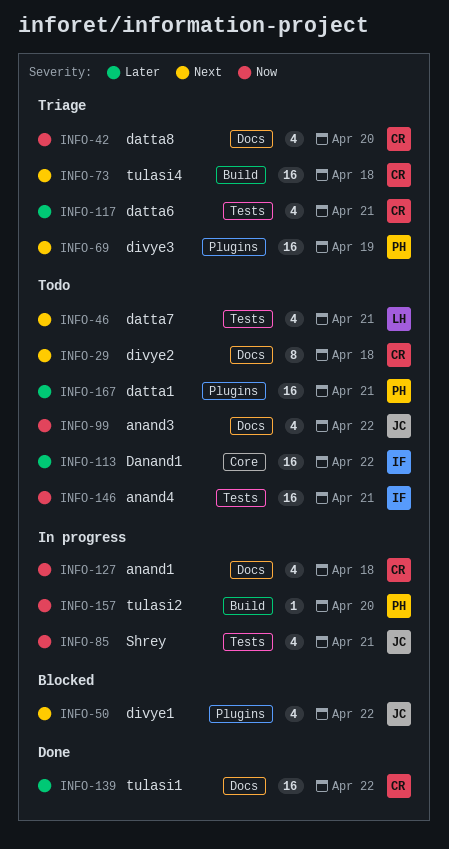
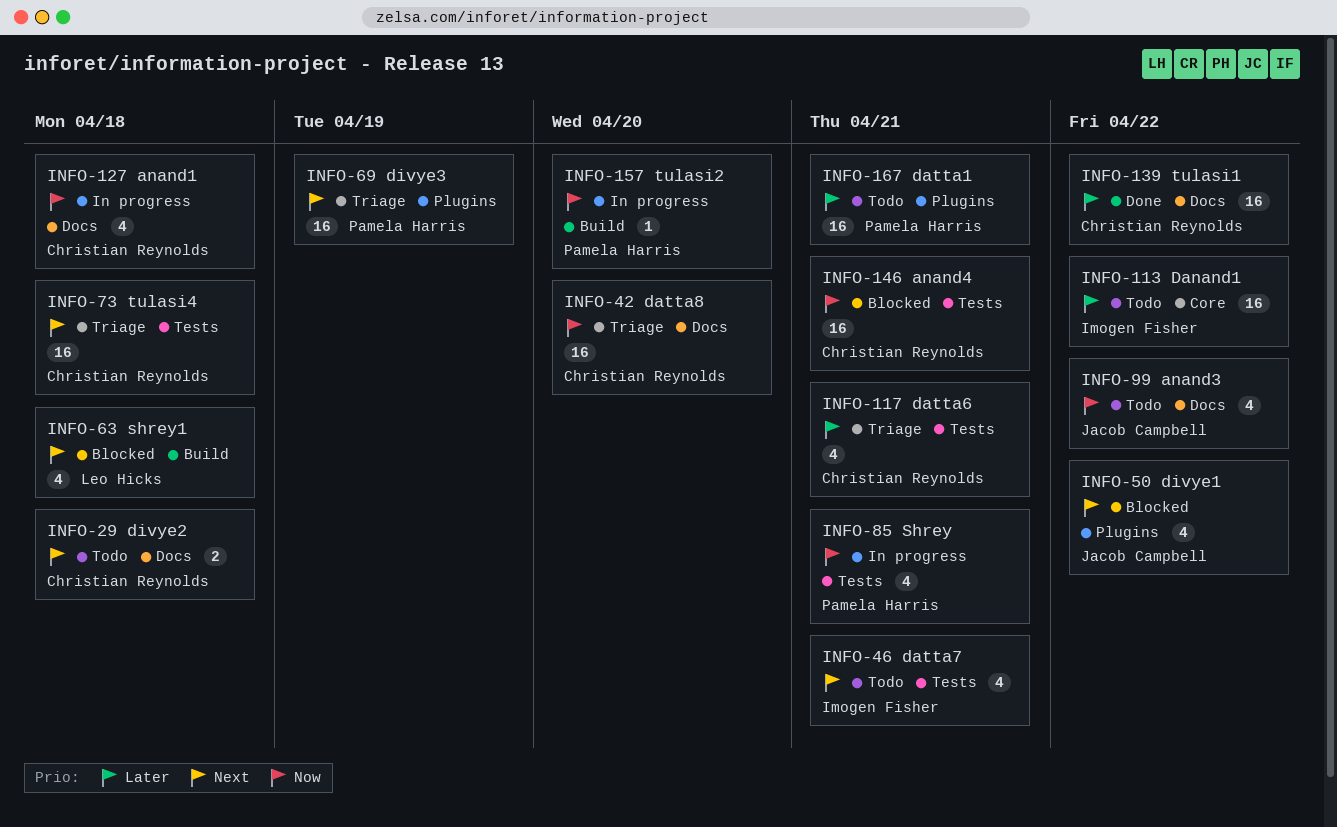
INFO-29, estimate: 8 -> 2
INFO-42, estimate: 4 -> 16
INFO-46, owner: Leo Hicks -> Imogen Fisher
INFO-63: none -> present
INFO-73, label: Build -> Tests
INFO-85, owner: Jacob Campbell -> Pamela Harris
INFO-146, status: Todo -> Blocked
INFO-146, owner: Imogen Fisher -> Christian Reynolds

